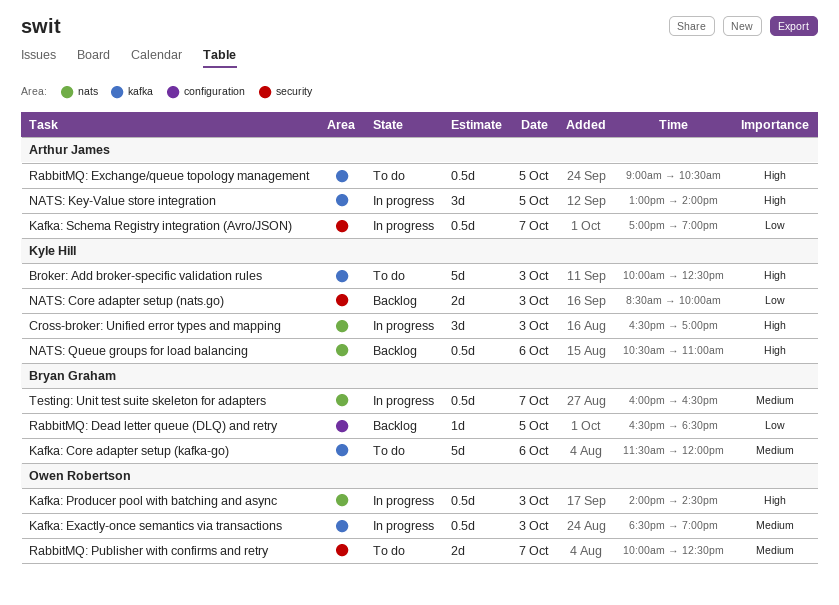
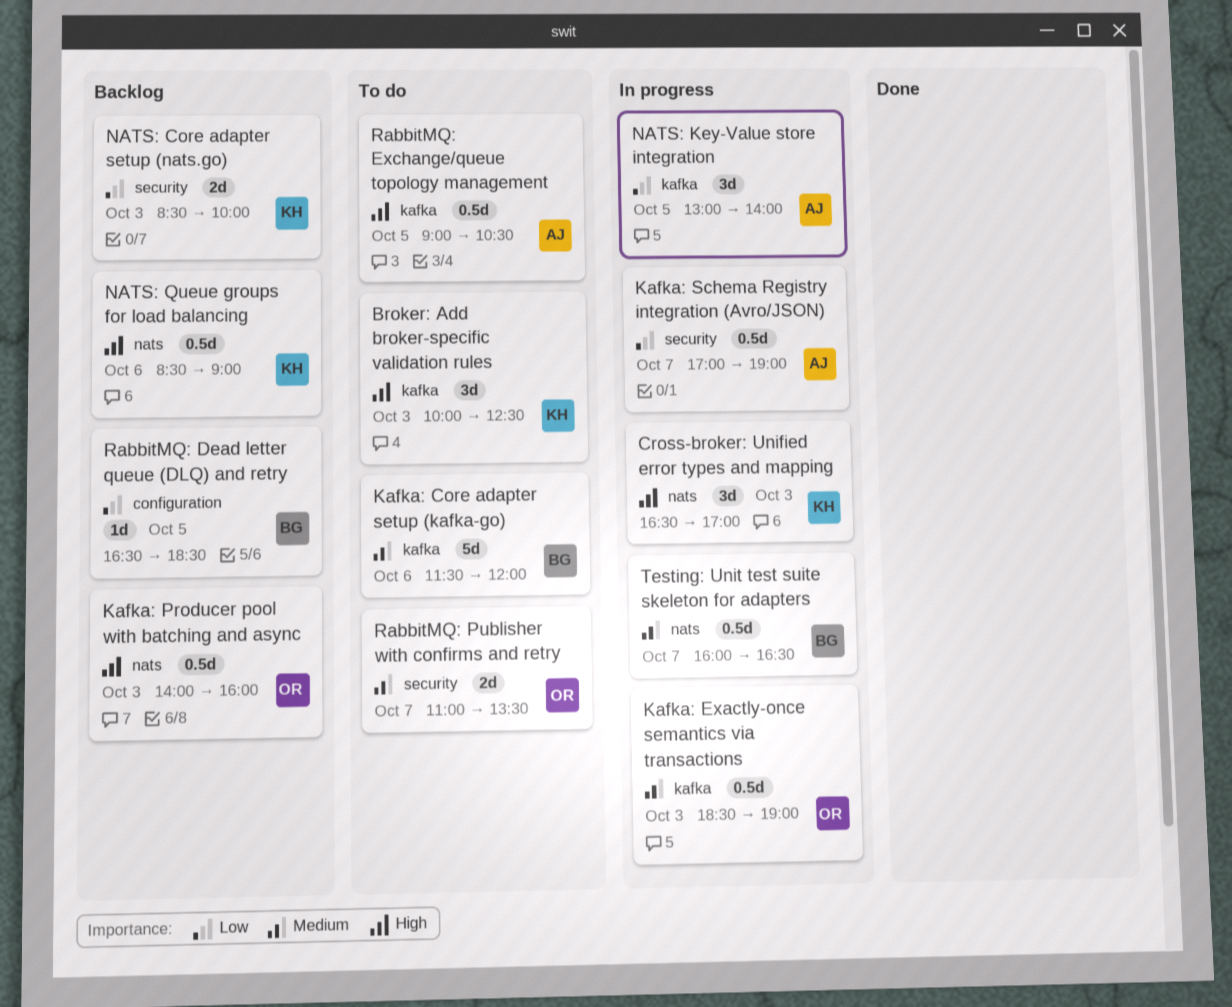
Broker: Add broker-specific validation rules, estimate: 5d -> 3d
Kafka: Producer pool with batching and async, status: In progress -> Backlog
Kafka: Producer pool with batching and async, ends: 14:30 -> 16:00
NATS: Key-Value store integration, priority: High -> Low
NATS: Queue groups for load balancing, begins: 10:30 -> 08:30
NATS: Queue groups for load balancing, ends: 11:00 -> 09:00
RabbitMQ: Publisher with confirms and retry, begins: 10:00 -> 11:00
RabbitMQ: Publisher with confirms and retry, ends: 12:30 -> 13:30

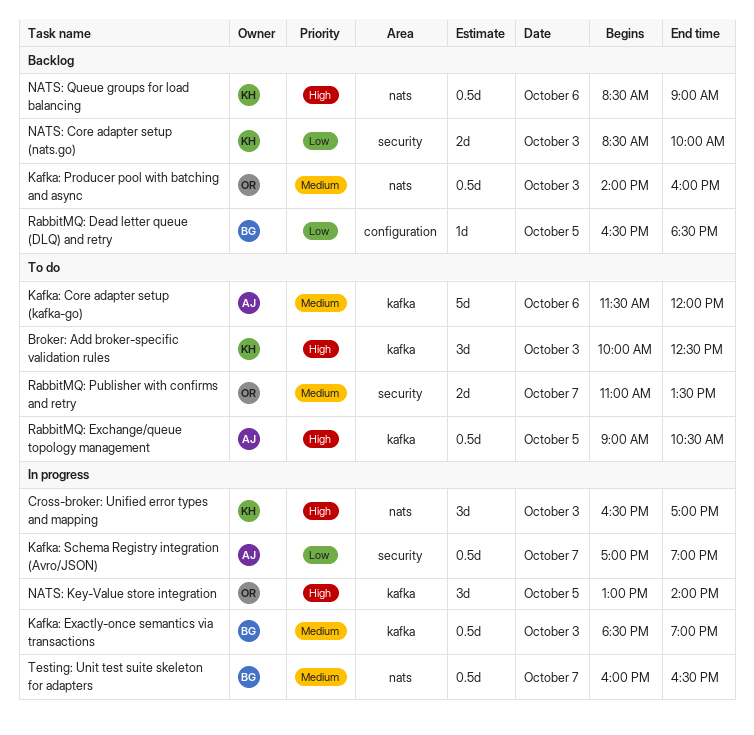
Kafka: Core adapter setup (kafka-go), owner: BG -> AJ
Kafka: Exactly-once semantics via transactions, owner: OR -> BG
Kafka: Producer pool with batching and async, priority: High -> Medium
NATS: Key-Value store integration, owner: AJ -> OR
NATS: Key-Value store integration, priority: Low -> High

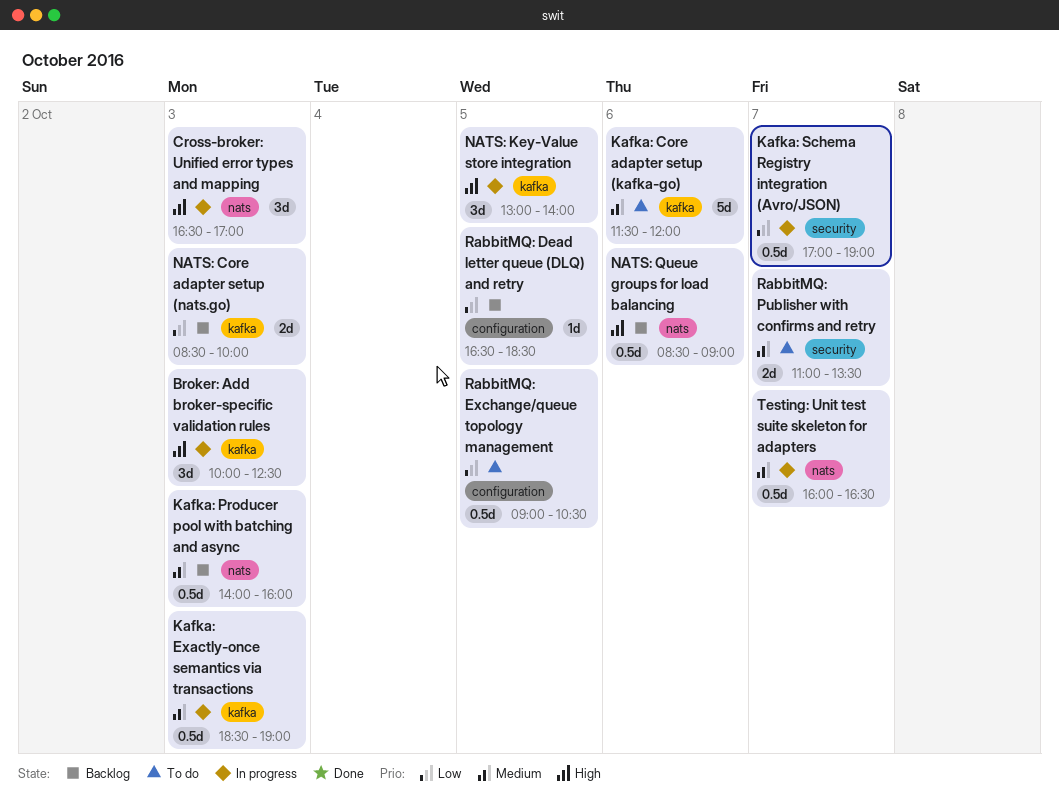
Broker: Add broker-specific validation rules, status: To do -> In progress
NATS: Core adapter setup (nats.go), label: security -> kafka
RabbitMQ: Exchange/queue topology management, priority: High -> Low
RabbitMQ: Exchange/queue topology management, label: kafka -> configuration

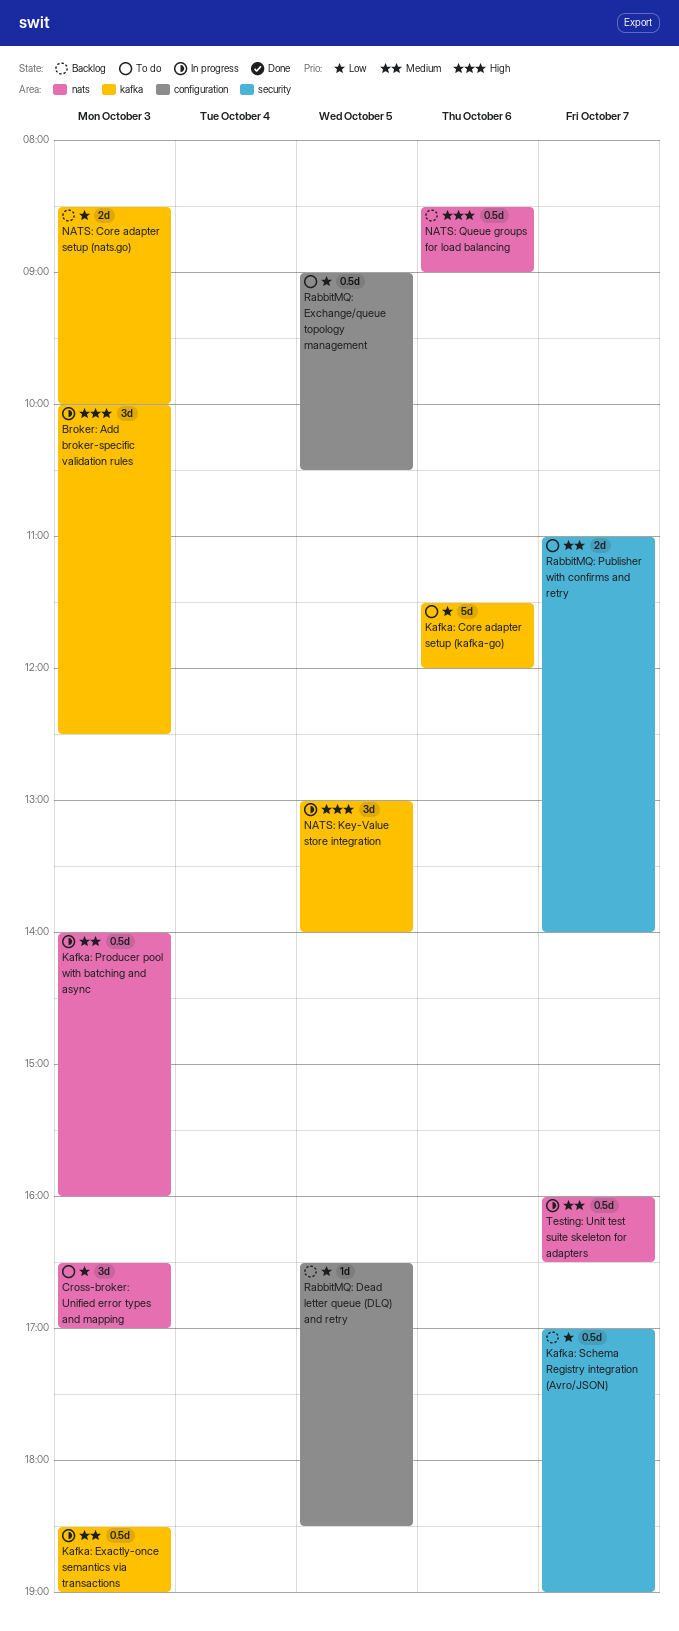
Cross-broker: Unified error types and mapping, status: In progress -> To do
Cross-broker: Unified error types and mapping, priority: High -> Low
Kafka: Core adapter setup (kafka-go), priority: Medium -> Low
Kafka: Producer pool with batching and async, status: Backlog -> In progress
Kafka: Schema Registry integration (Avro/JSON), status: In progress -> Backlog
RabbitMQ: Publisher with confirms and retry, ends: 13:30 -> 14:00

